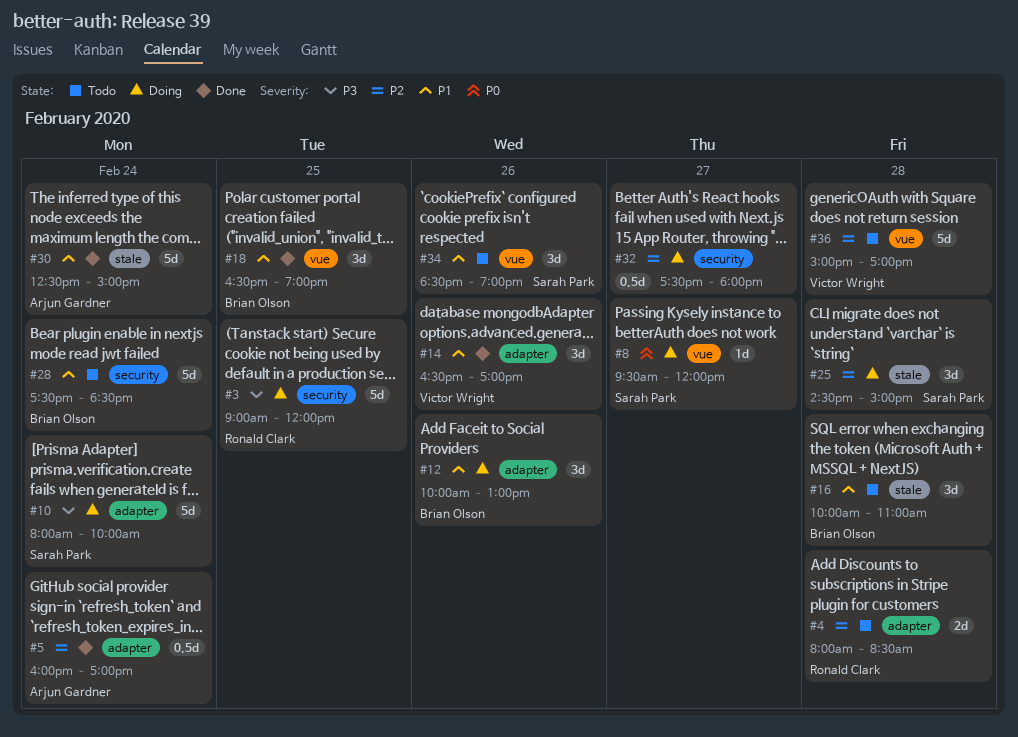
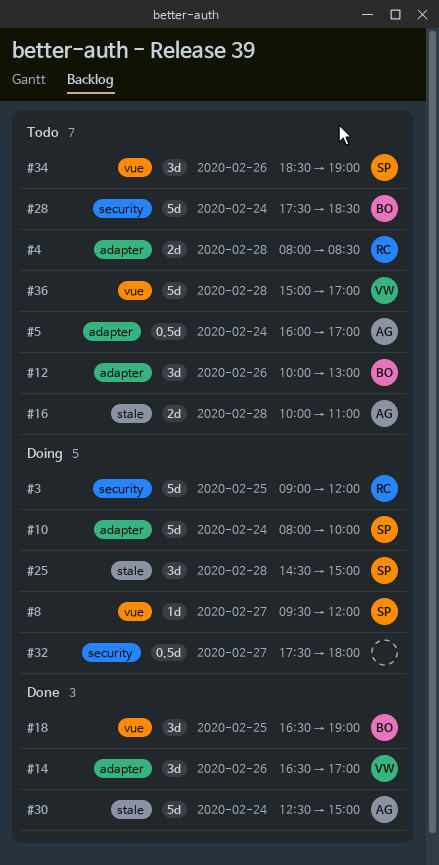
#5, status: Done -> Todo
#12, status: Doing -> Todo
#16, owner: Brian Olson -> Arjun Gardner
#16, estimate: 3d -> 2d

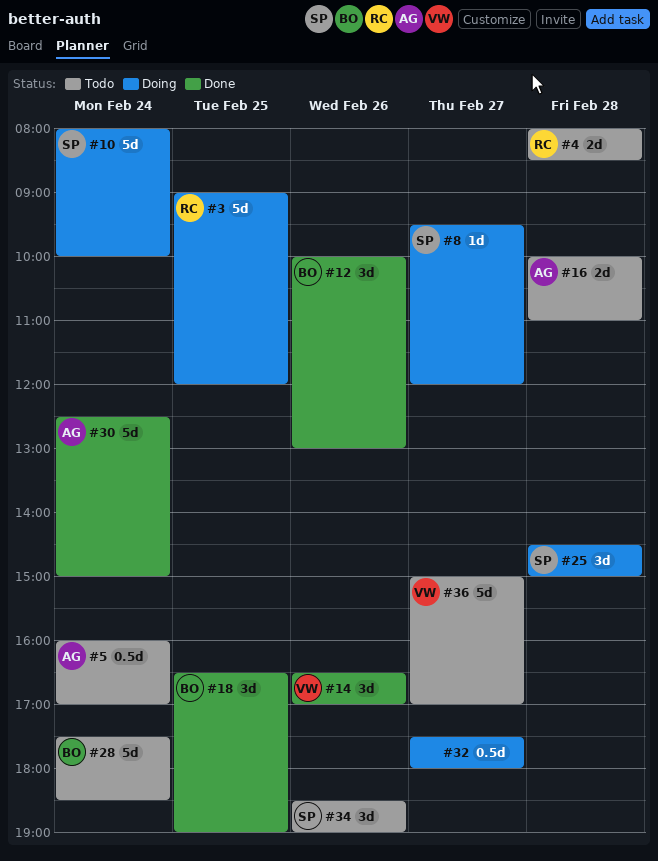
#12, status: Todo -> Done
#36, day: Feb 28 -> Feb 27

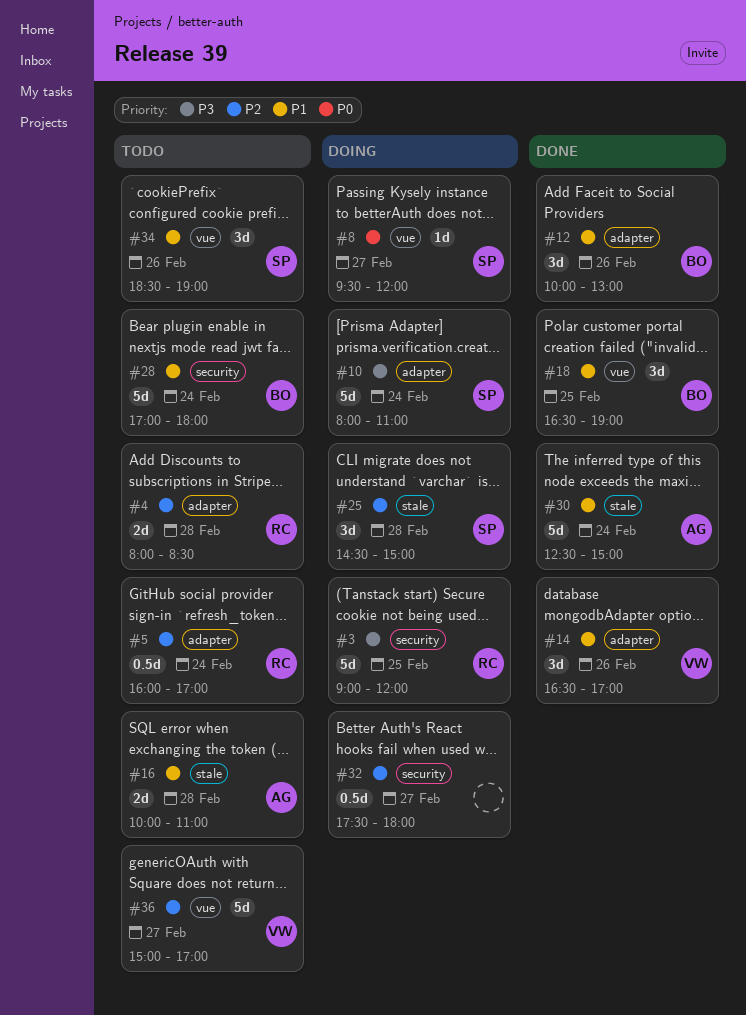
#5, owner: AG -> RC
#10, ends: 10:00 -> 11:00
#28, begins: 17:30 -> 17:00
#28, ends: 18:30 -> 18:00

